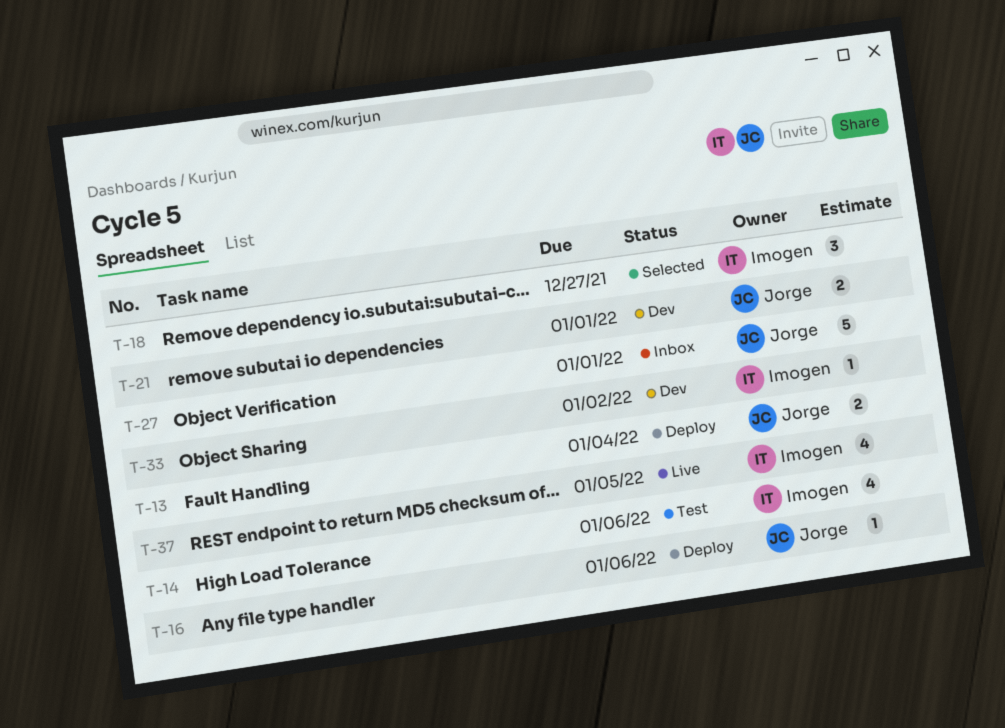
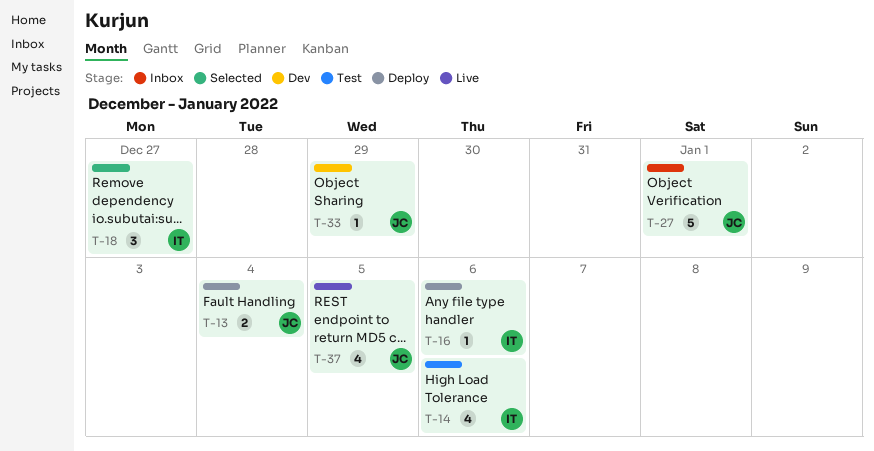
T-16, owner: Jorge -> Imogen
T-21: present -> none
T-33, owner: Imogen -> Jorge
T-33, due: Jan 2 -> Dec 29
T-37, owner: Imogen -> Jorge

